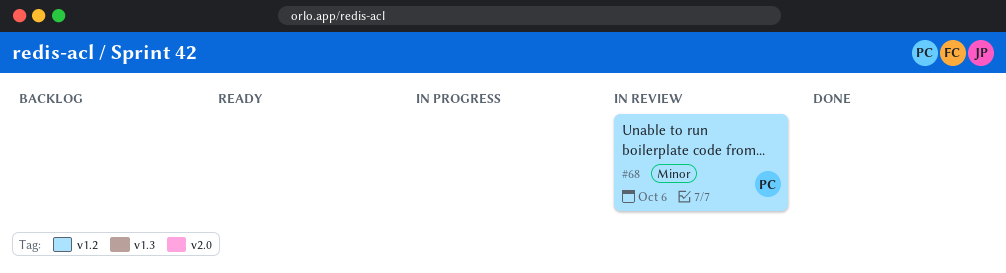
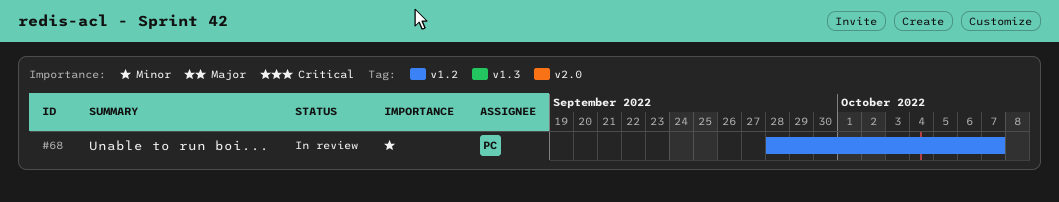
#68, due: Oct 6 -> Oct 7

